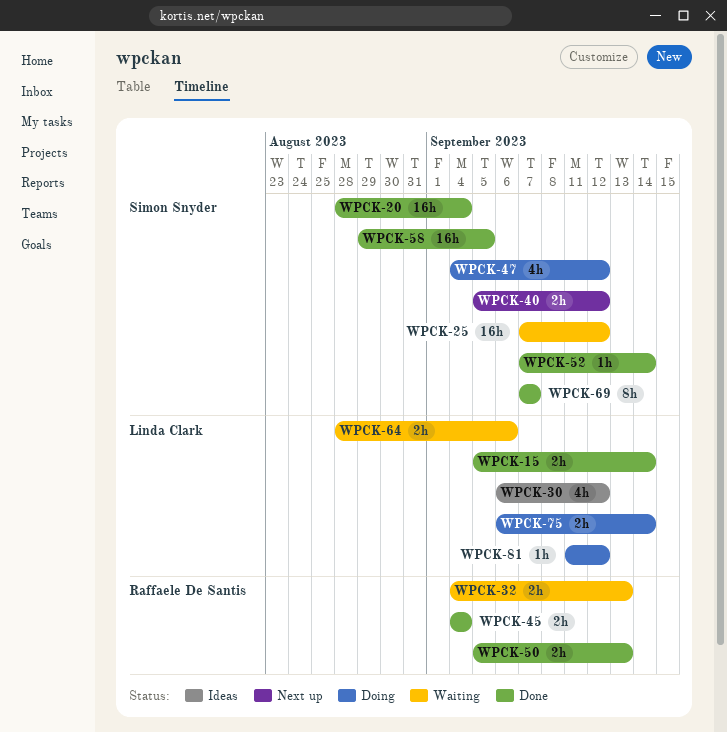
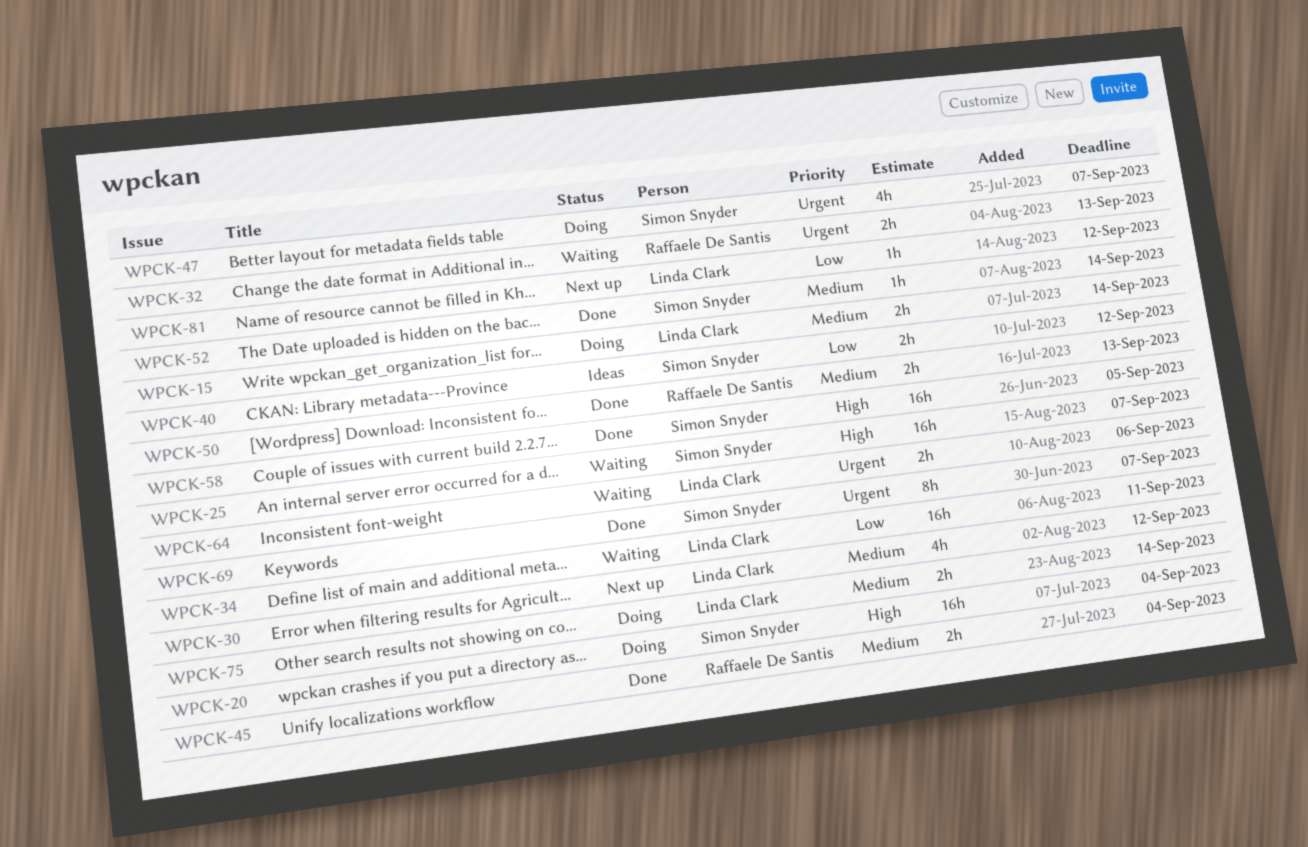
WPCK-15, status: Done -> Doing
WPCK-20, status: Done -> Doing
WPCK-25, due: Sep 12 -> Sep 7
WPCK-30, status: Ideas -> Next up
WPCK-34: none -> present
WPCK-40, status: Next up -> Ideas
WPCK-47, due: Sep 12 -> Sep 7
WPCK-81, status: Doing -> Next up

